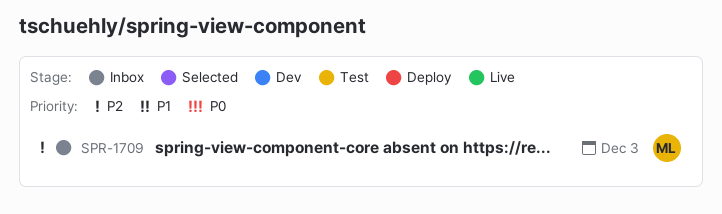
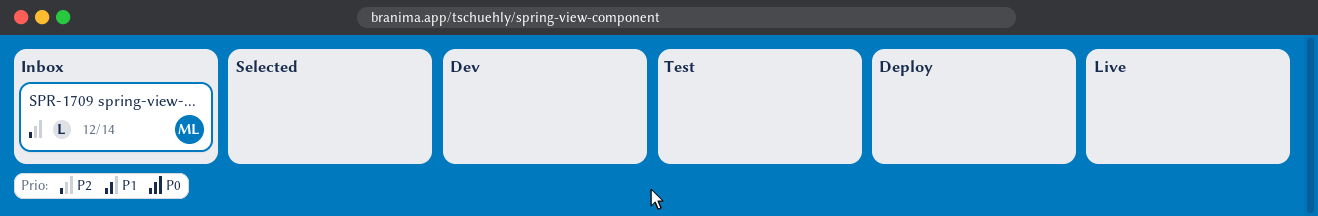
SPR-1709, due: Dec 3 -> Dec 14

